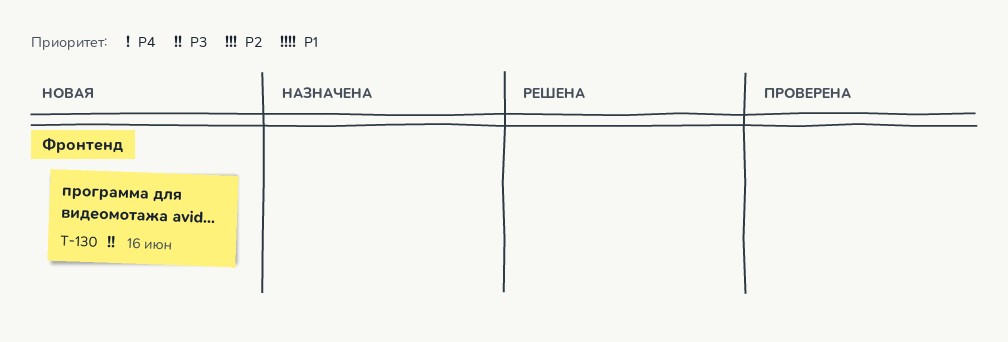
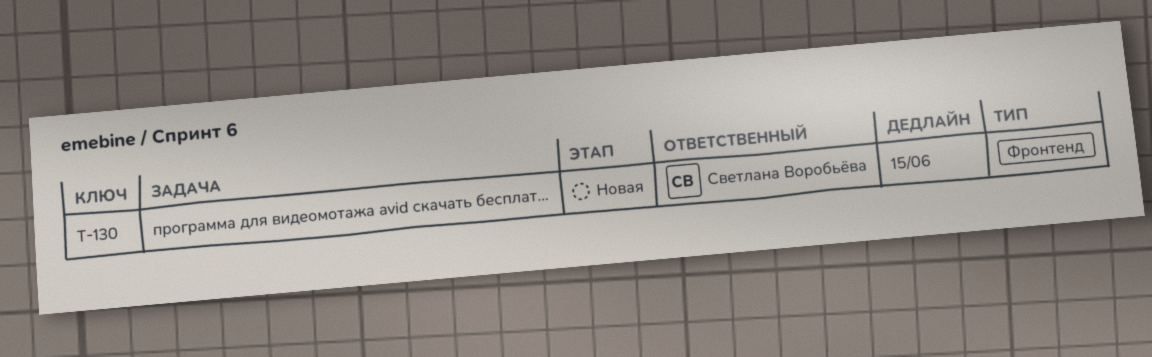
T-130, due: Jun 16 -> Jun 15

